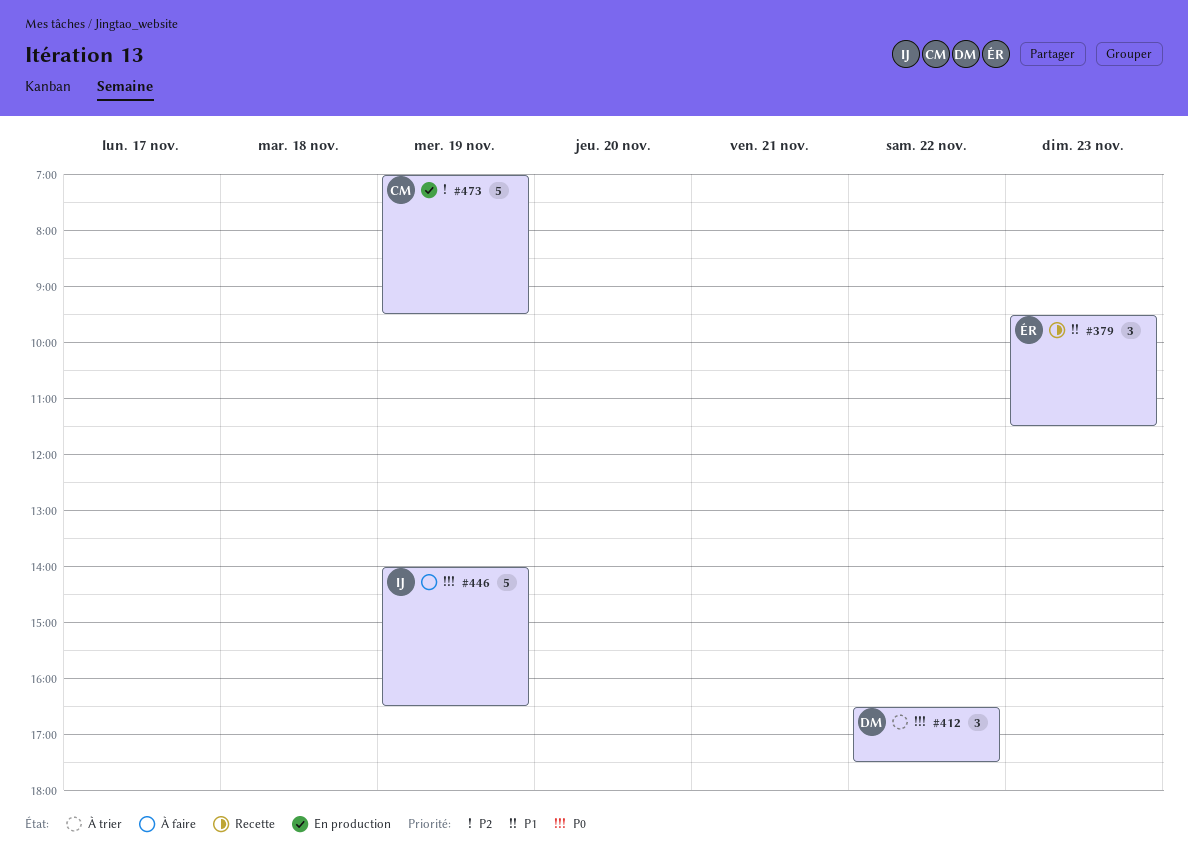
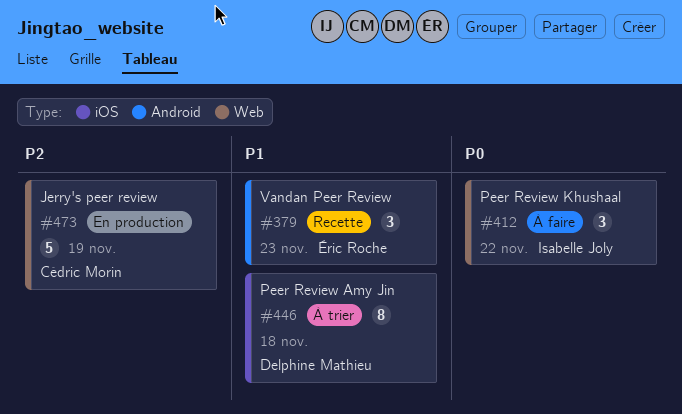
#412, status: À trier -> À faire
#412, owner: Delphine Mathieu -> Isabelle Joly
#446, status: À faire -> À trier
#446, owner: Isabelle Joly -> Delphine Mathieu
#446, priority: P0 -> P1
#446, estimate: 5 -> 8
#446, day: Nov 19 -> Nov 18

